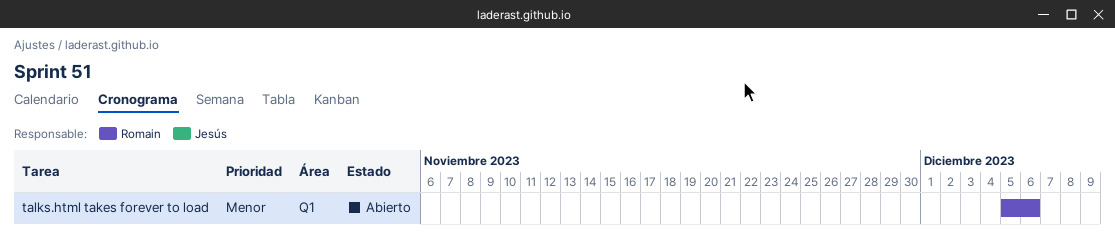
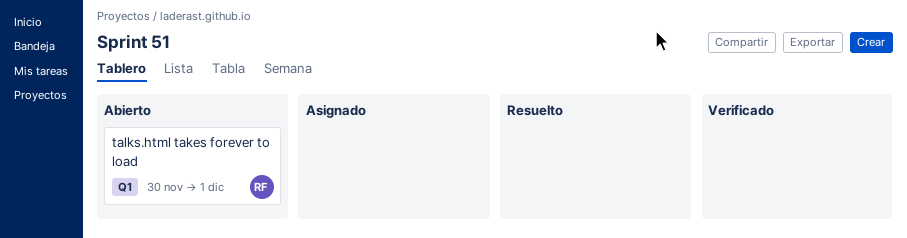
talks.html takes forever to load, start: Dec 5 -> Nov 30
talks.html takes forever to load, due: Dec 6 -> Dec 1

